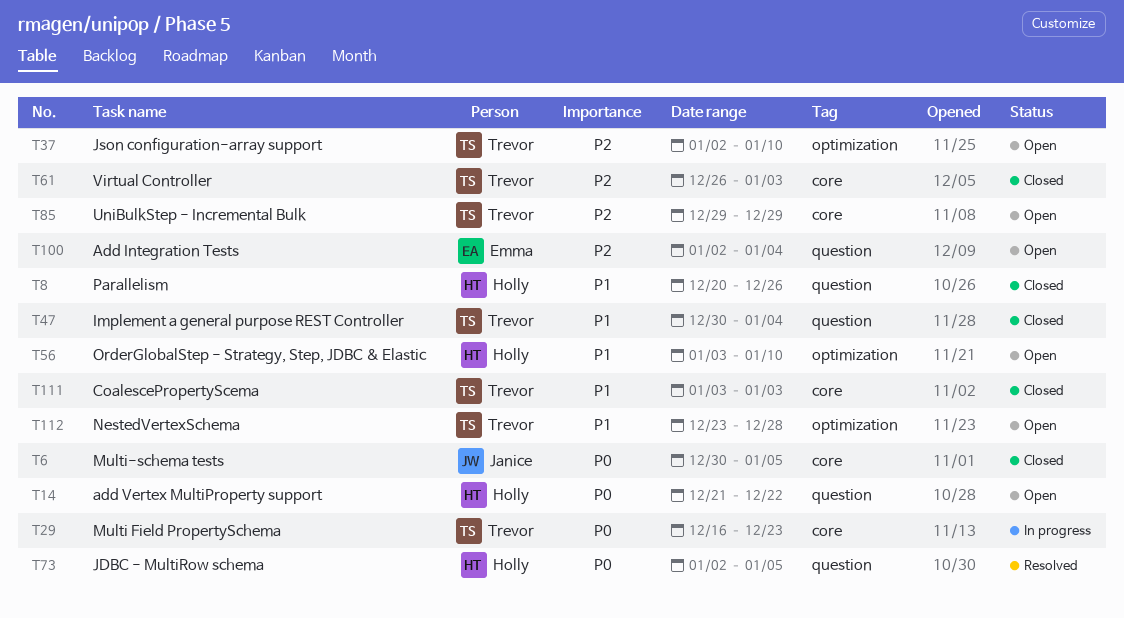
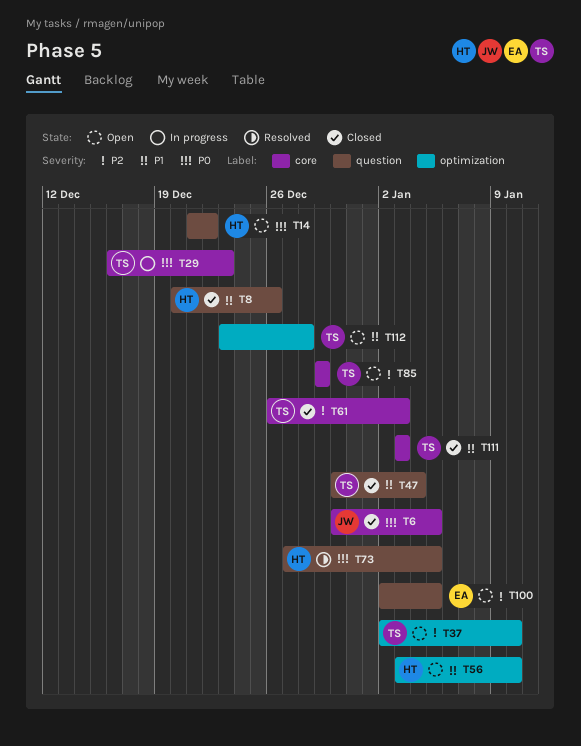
T73, start: Jan 2 -> Dec 27
T100, due: Jan 4 -> Jan 5

